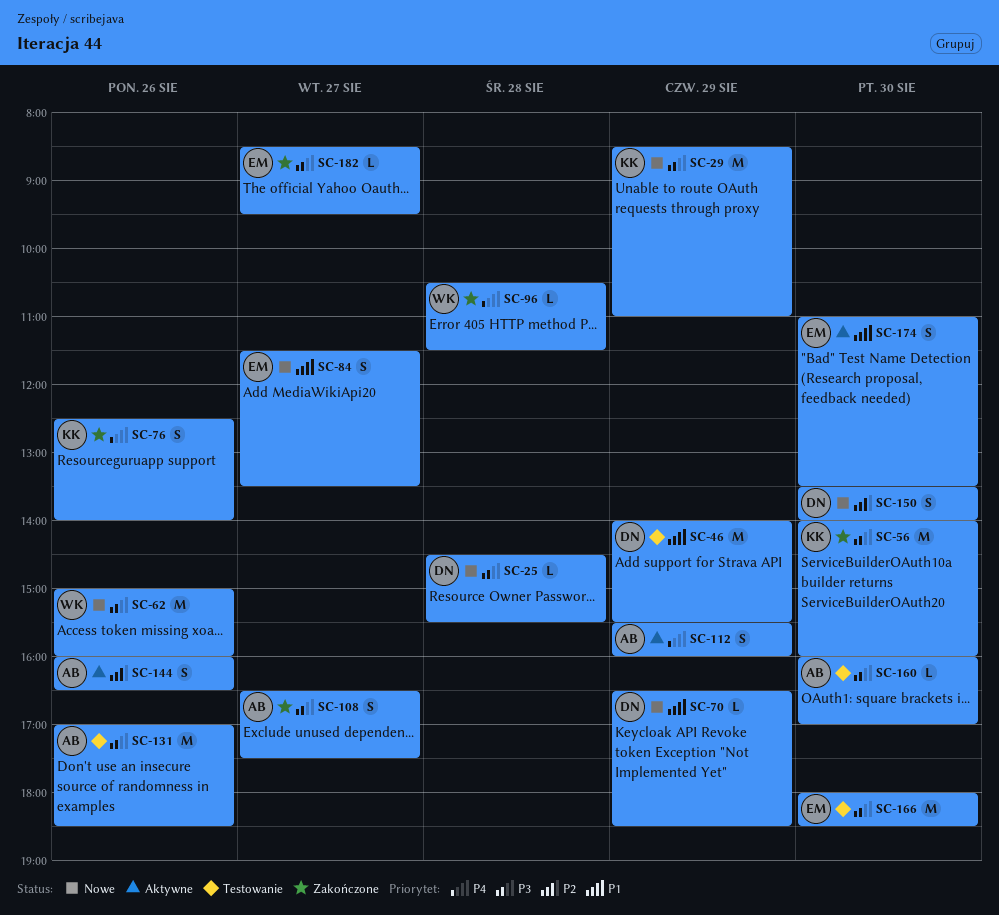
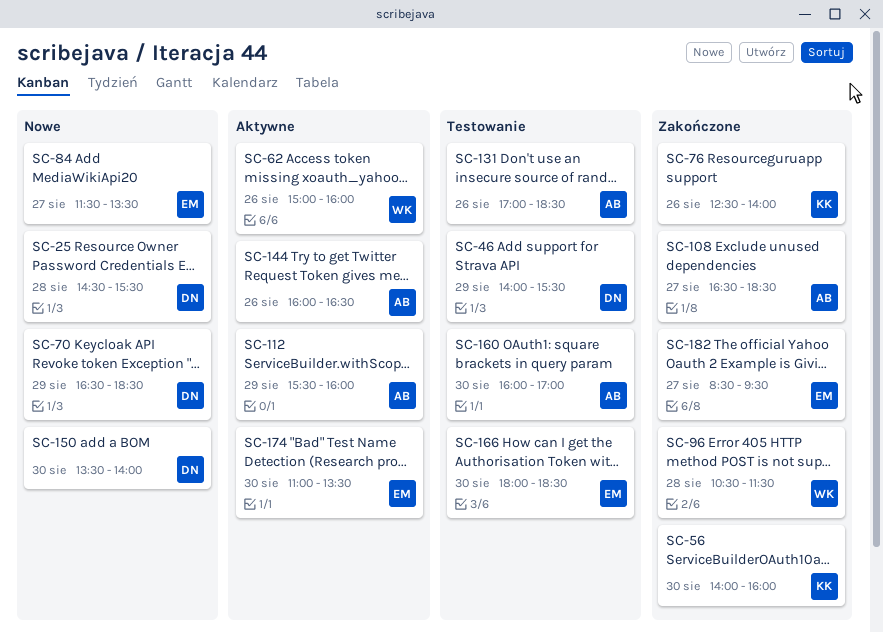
SC-29: present -> none
SC-62, status: Nowe -> Aktywne
SC-108, ends: 17:30 -> 18:30

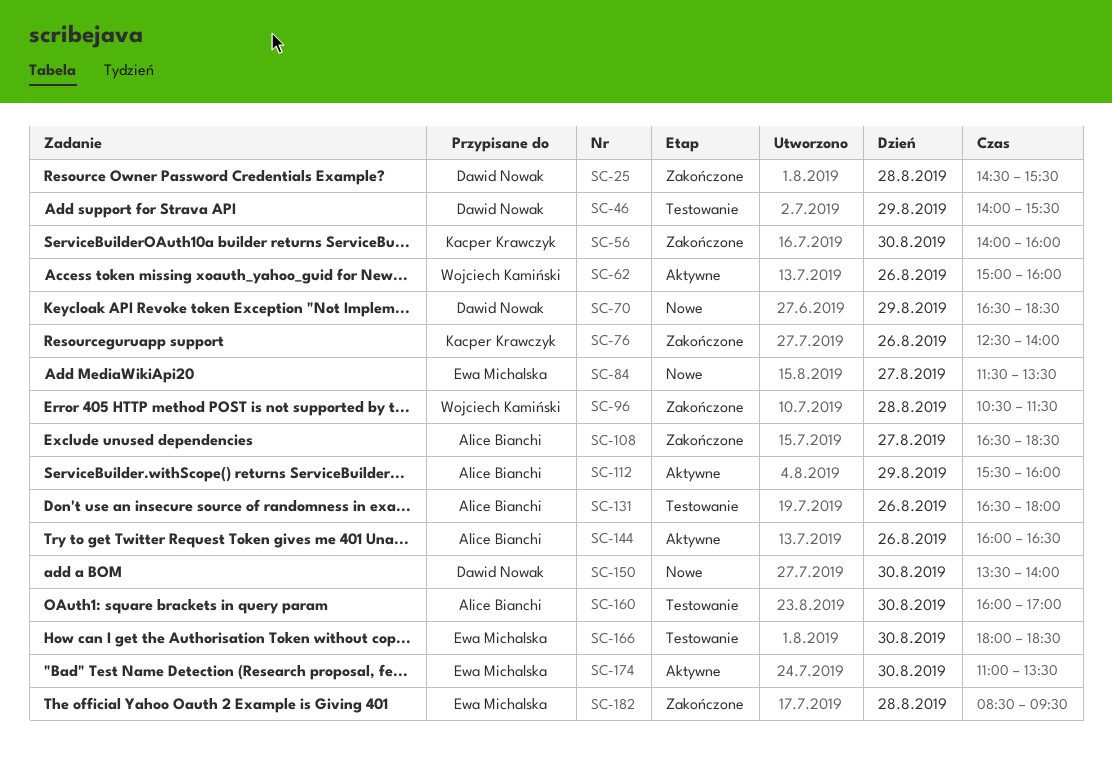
SC-25, status: Nowe -> Zakończone
SC-131, begins: 17:00 -> 16:30
SC-131, ends: 18:30 -> 18:00
SC-182, day: Aug 27 -> Aug 28

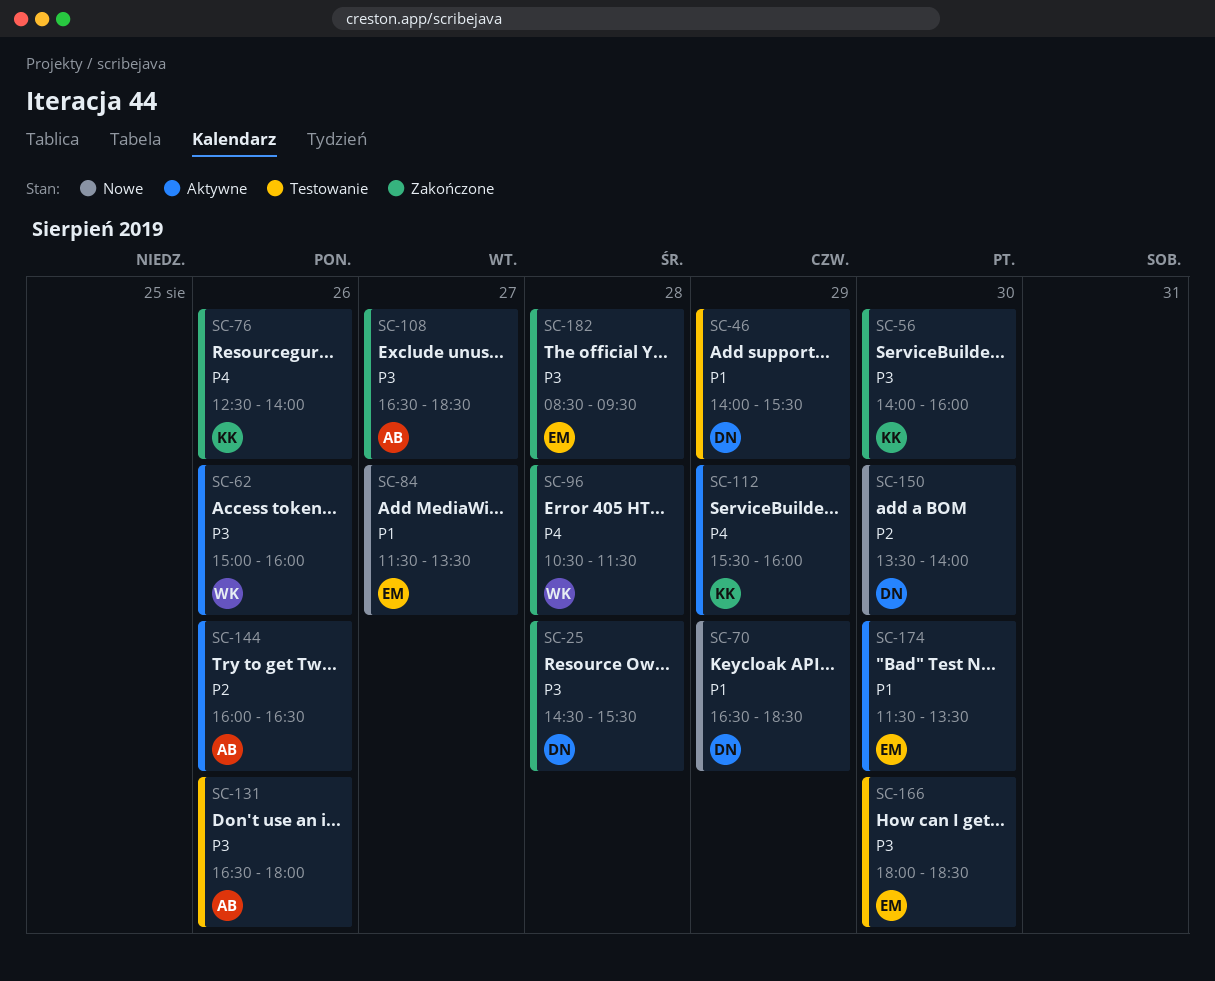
SC-112, owner: Alice Bianchi -> Kacper Krawczyk
SC-160: present -> none
SC-174, begins: 11:00 -> 11:30

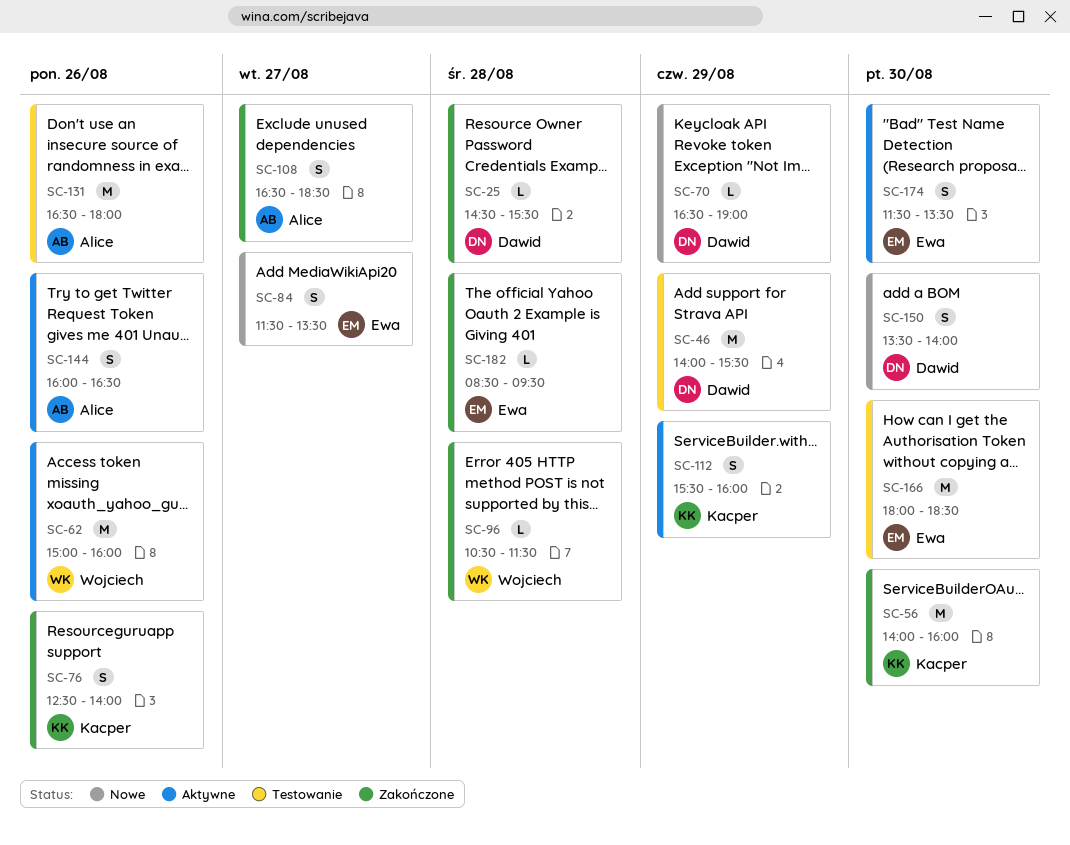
SC-70, ends: 18:30 -> 19:00

